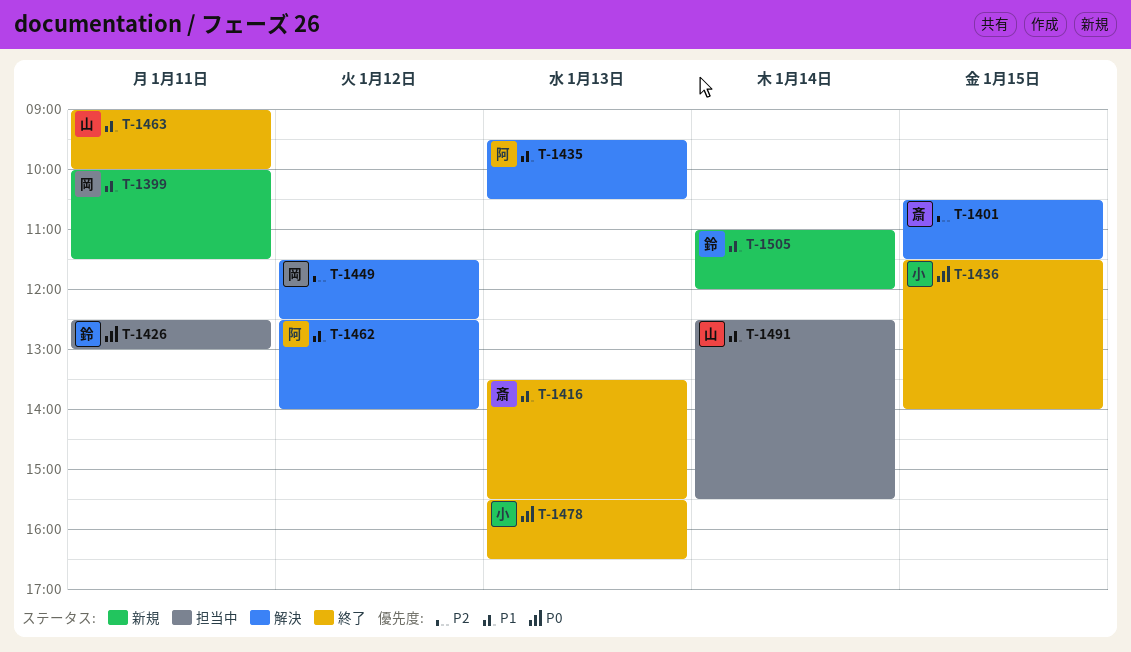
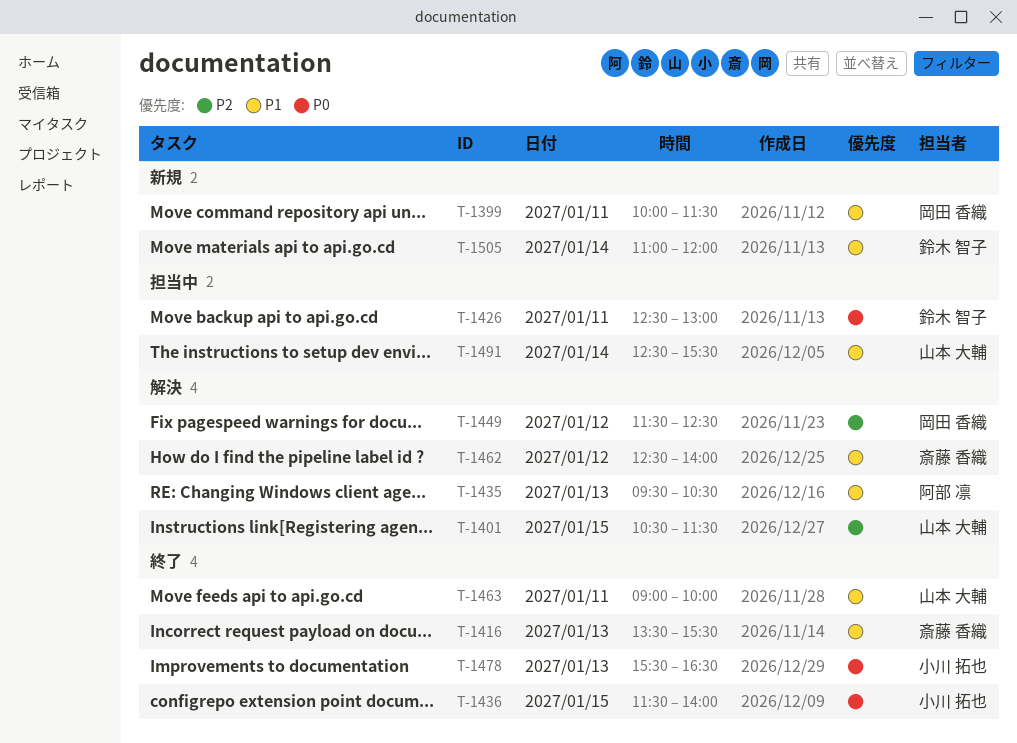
T-1401, owner: 斎藤 香織 -> 山本 大輔
T-1462, owner: 阿部 凛 -> 斎藤 香織

